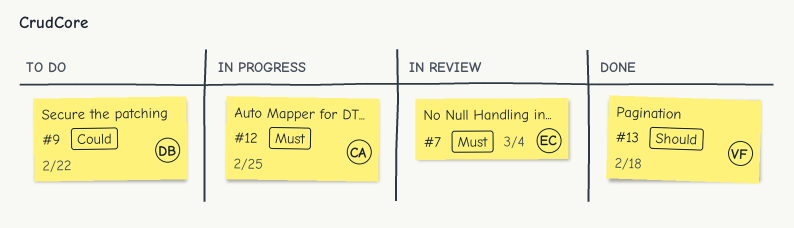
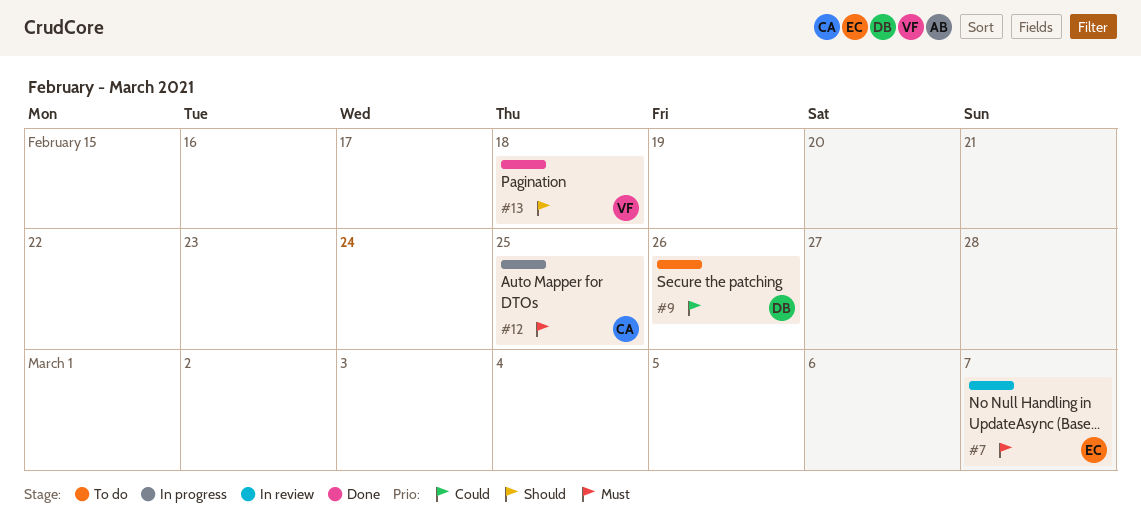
#7, due: Mar 4 -> Mar 7
#9, due: Feb 22 -> Feb 26

